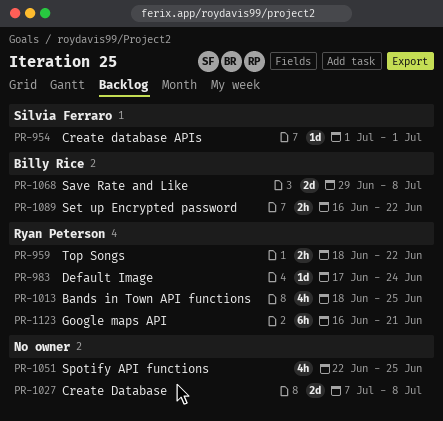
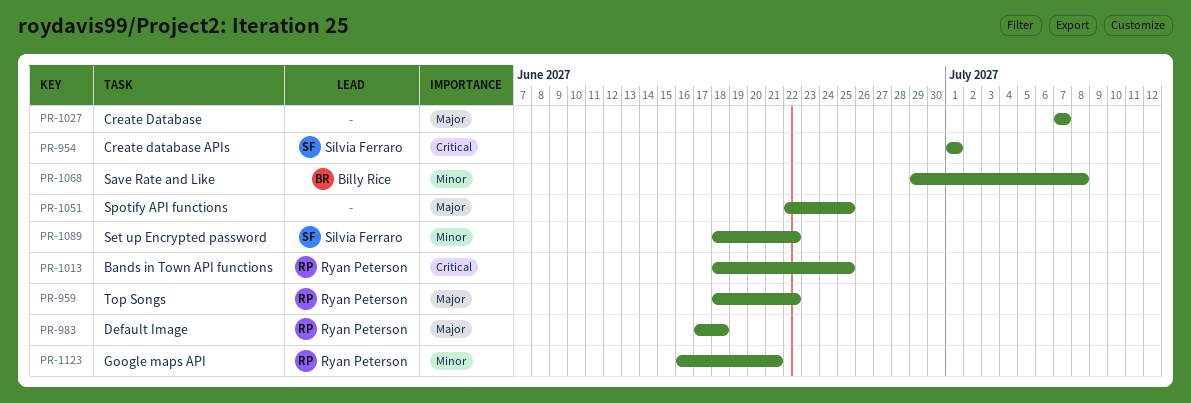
PR-983, due: Jun 24 -> Jun 18
PR-1027, due: Jul 8 -> Jul 7
PR-1089, owner: Billy Rice -> Silvia Ferraro
PR-1089, start: Jun 16 -> Jun 18

